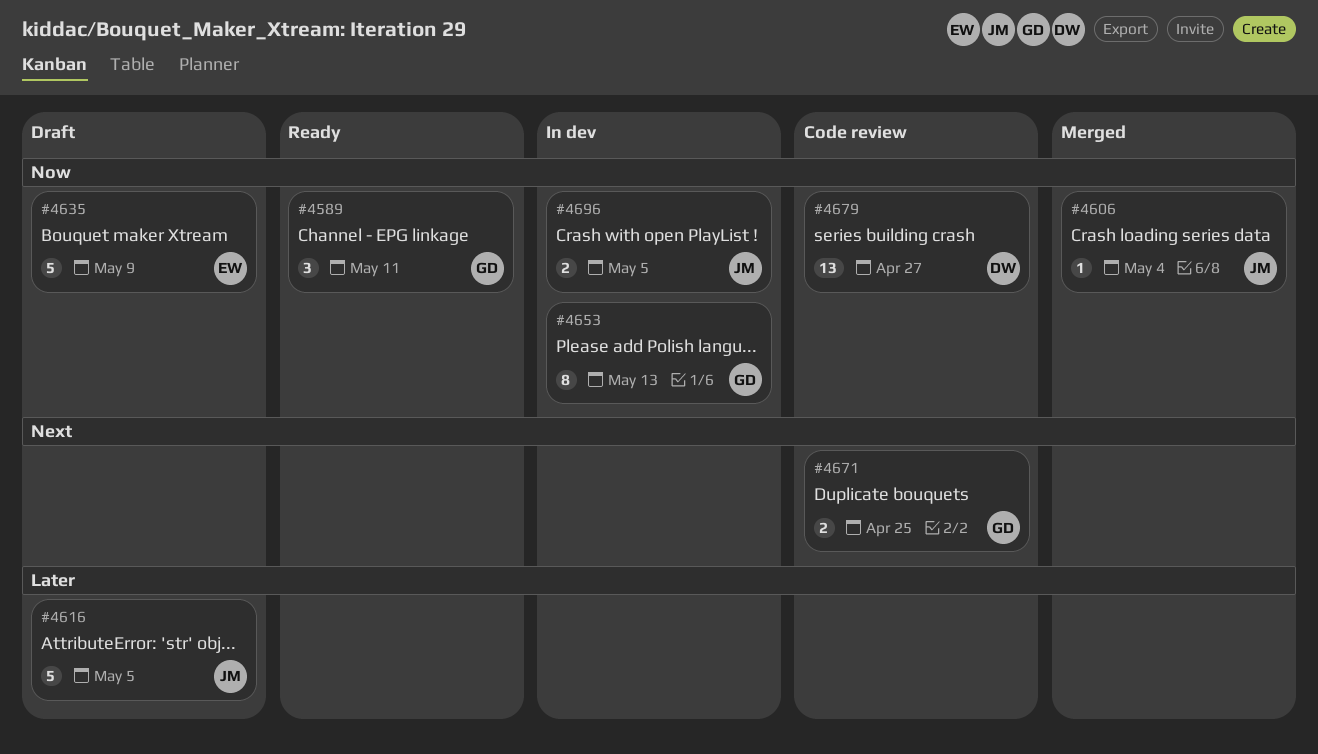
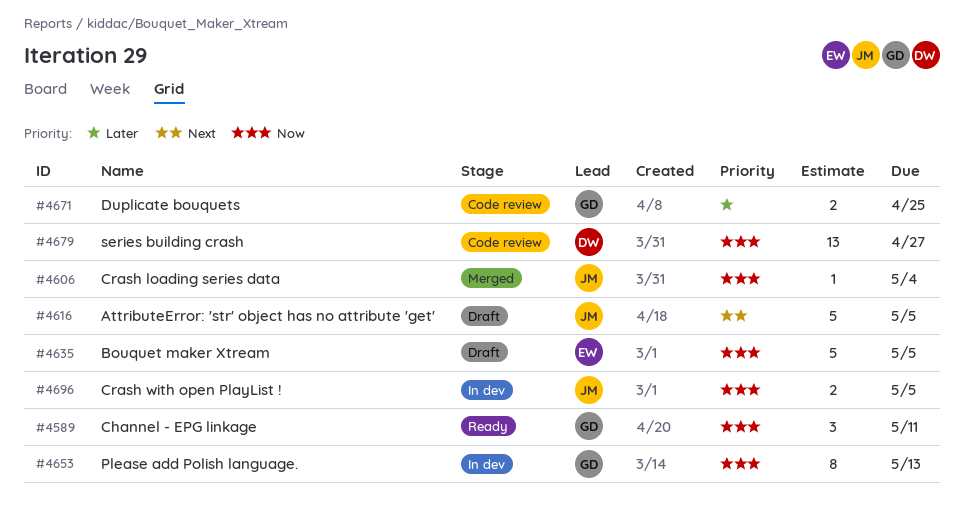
#4616, priority: Later -> Next
#4635, due: May 9 -> May 5
#4671, priority: Next -> Later

